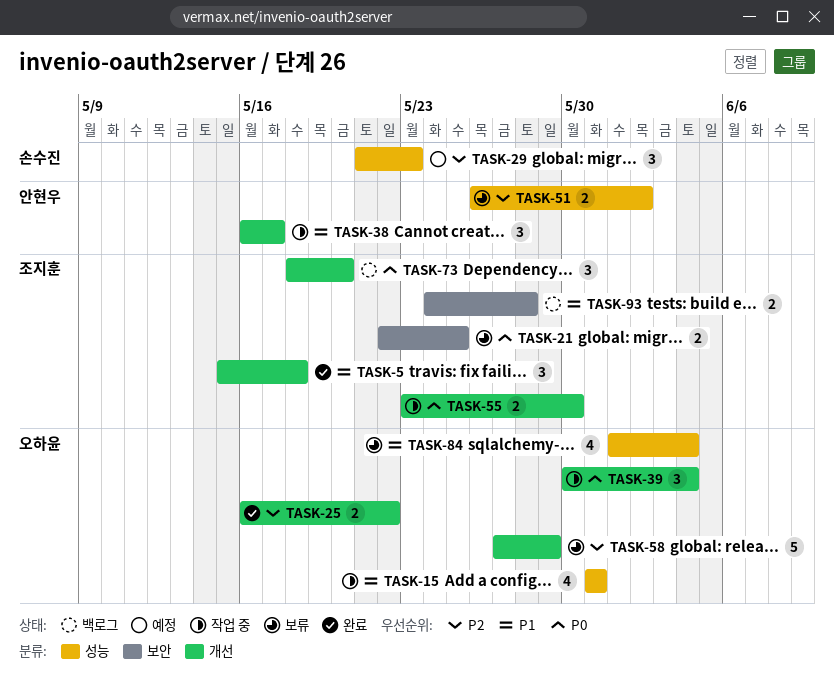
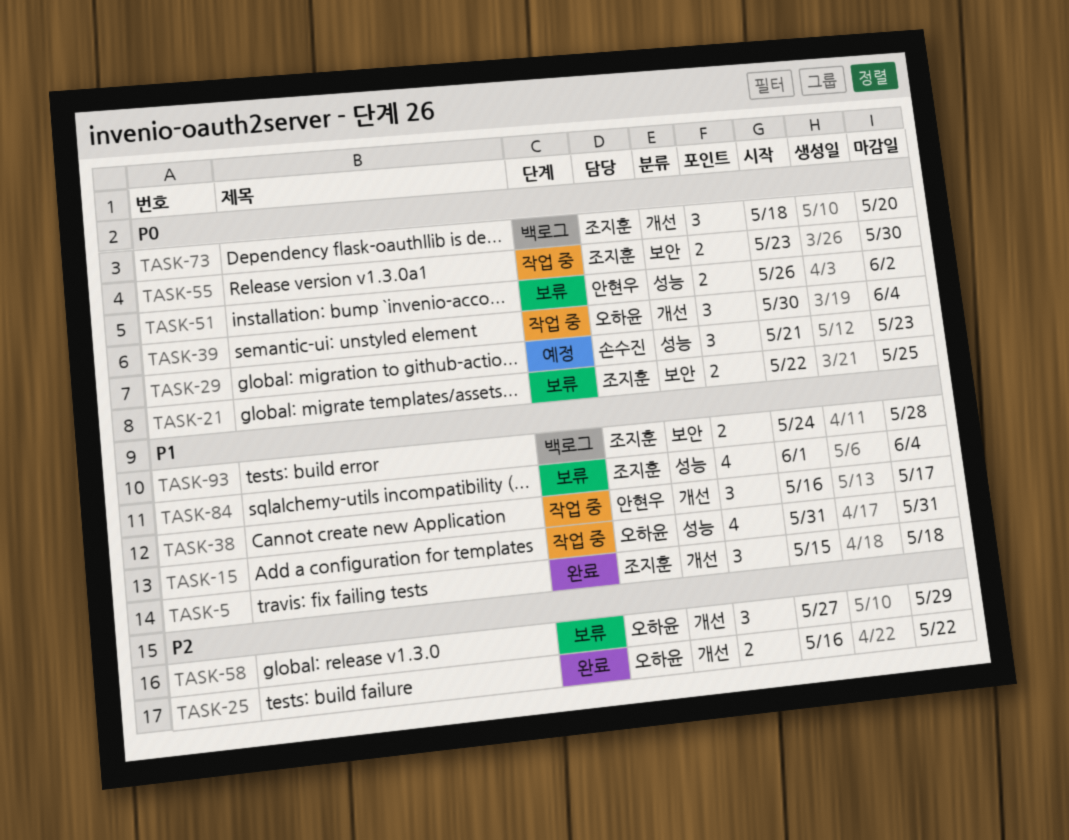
TASK-29, priority: P2 -> P0
TASK-51, priority: P2 -> P0
TASK-55, label: 개선 -> 보안
TASK-58, estimate: 5 -> 3
TASK-84, owner: 오하윤 -> 조지훈

